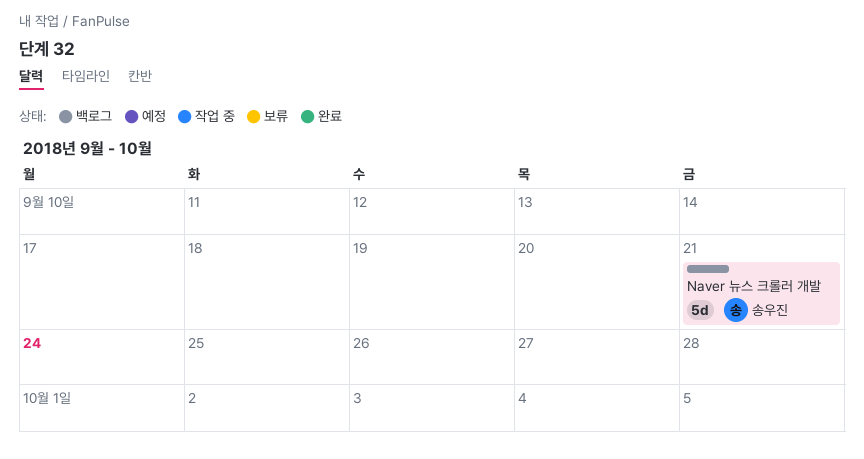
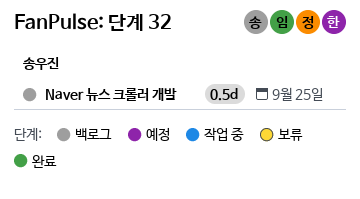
Naver 뉴스 크롤러 개발, estimate: 5d -> 0.5d
Naver 뉴스 크롤러 개발, due: Sep 21 -> Sep 25

